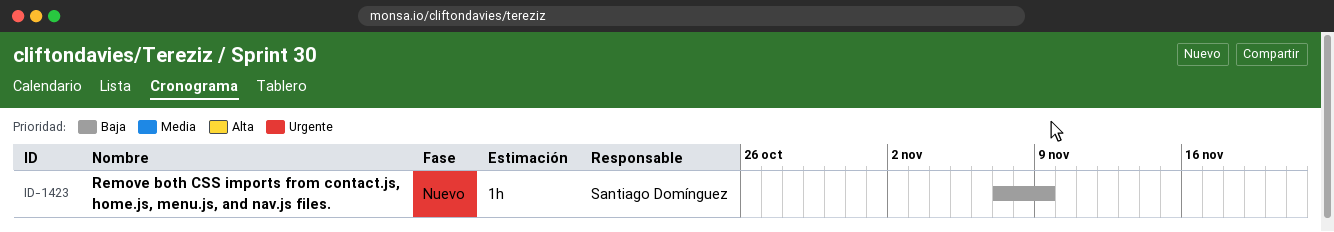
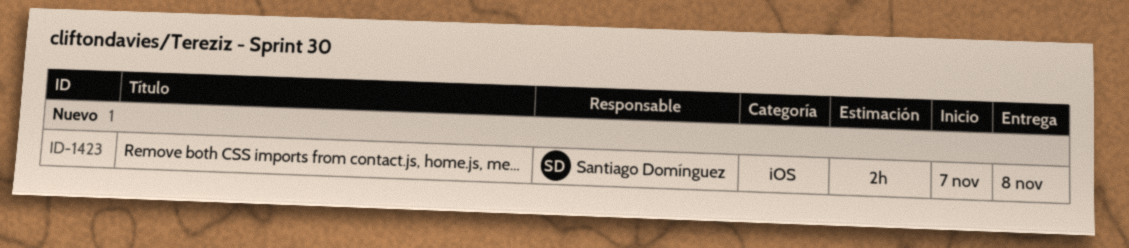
ID-1423, estimate: 1h -> 2h
ID-1423, due: Nov 9 -> Nov 8

